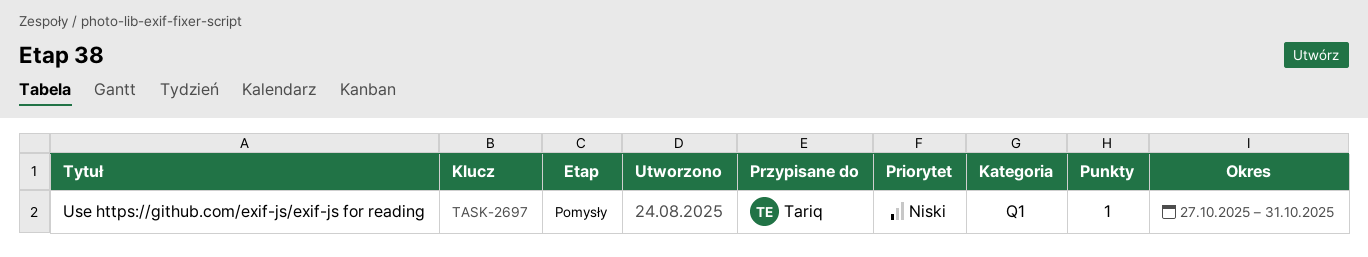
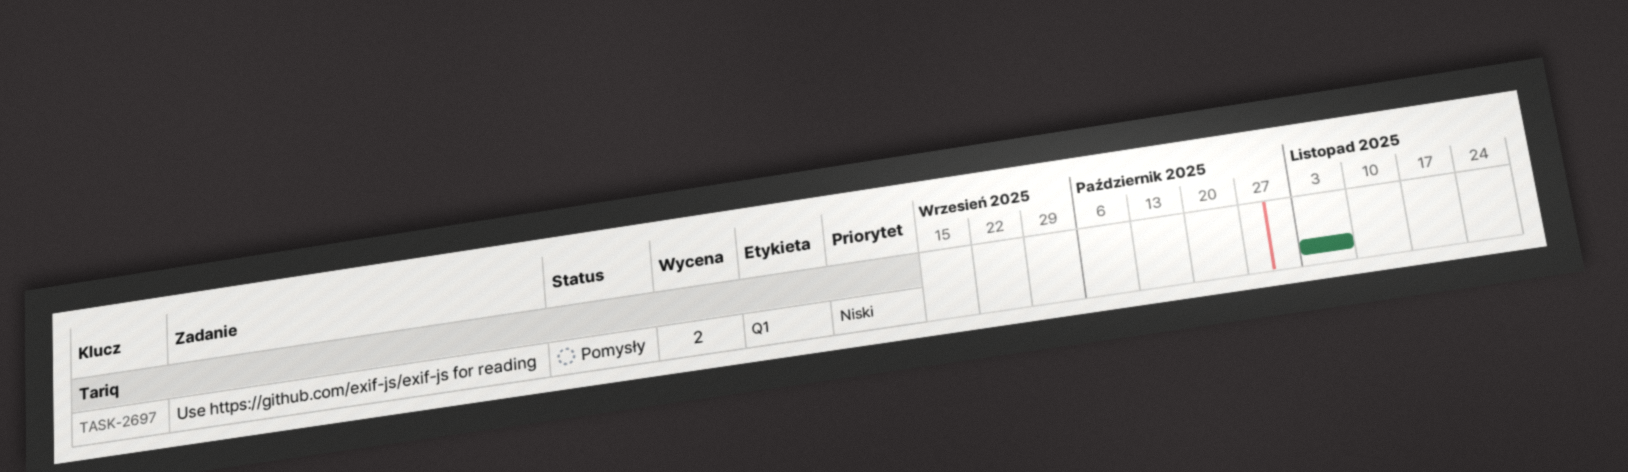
TASK-2697, estimate: 1 -> 2
TASK-2697, start: Oct 27 -> Nov 3
TASK-2697, due: Oct 31 -> Nov 7

